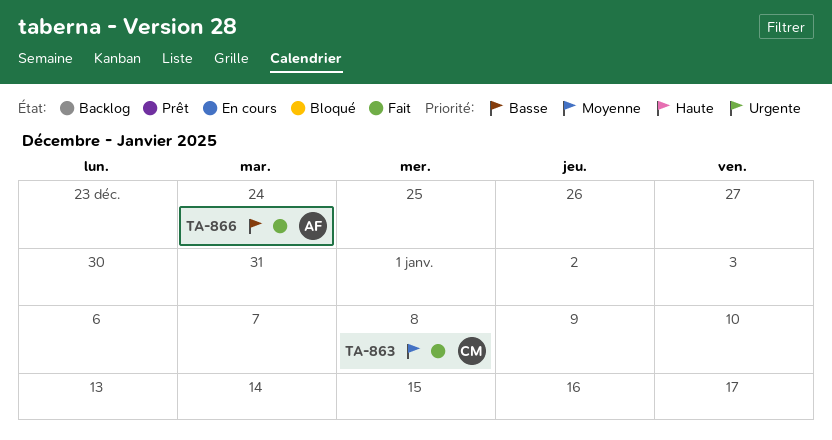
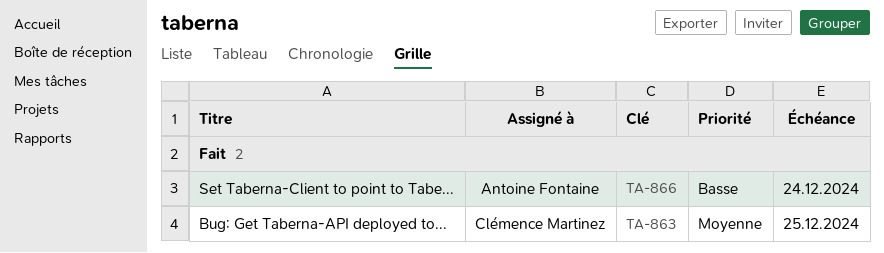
TA-863, due: Jan 8 -> Dec 25

